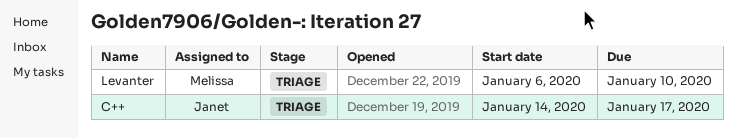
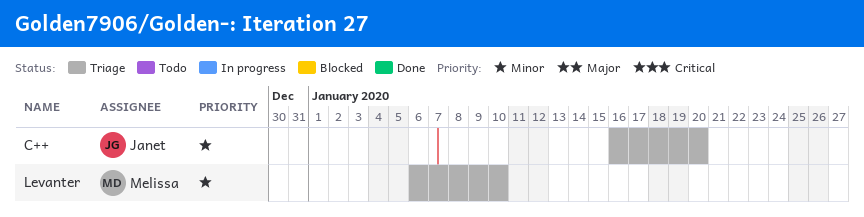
C++, start: Jan 14 -> Jan 16
C++, due: Jan 17 -> Jan 20

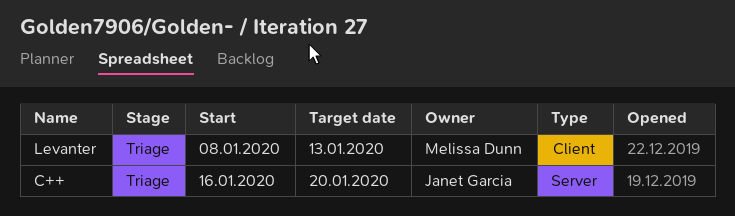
Levanter, start: Jan 6 -> Jan 8
Levanter, due: Jan 10 -> Jan 13

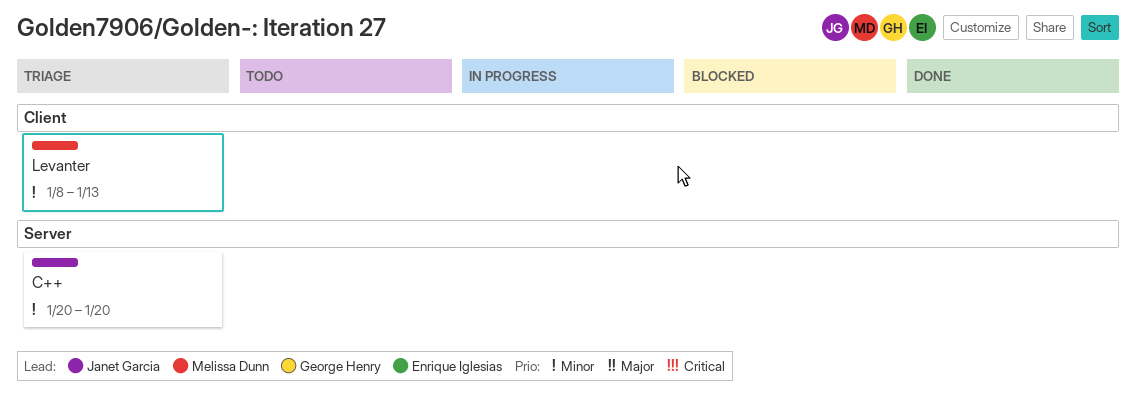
C++, start: Jan 16 -> Jan 20

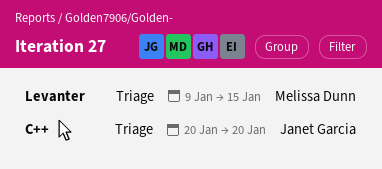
Levanter, start: Jan 8 -> Jan 9
Levanter, due: Jan 13 -> Jan 15

